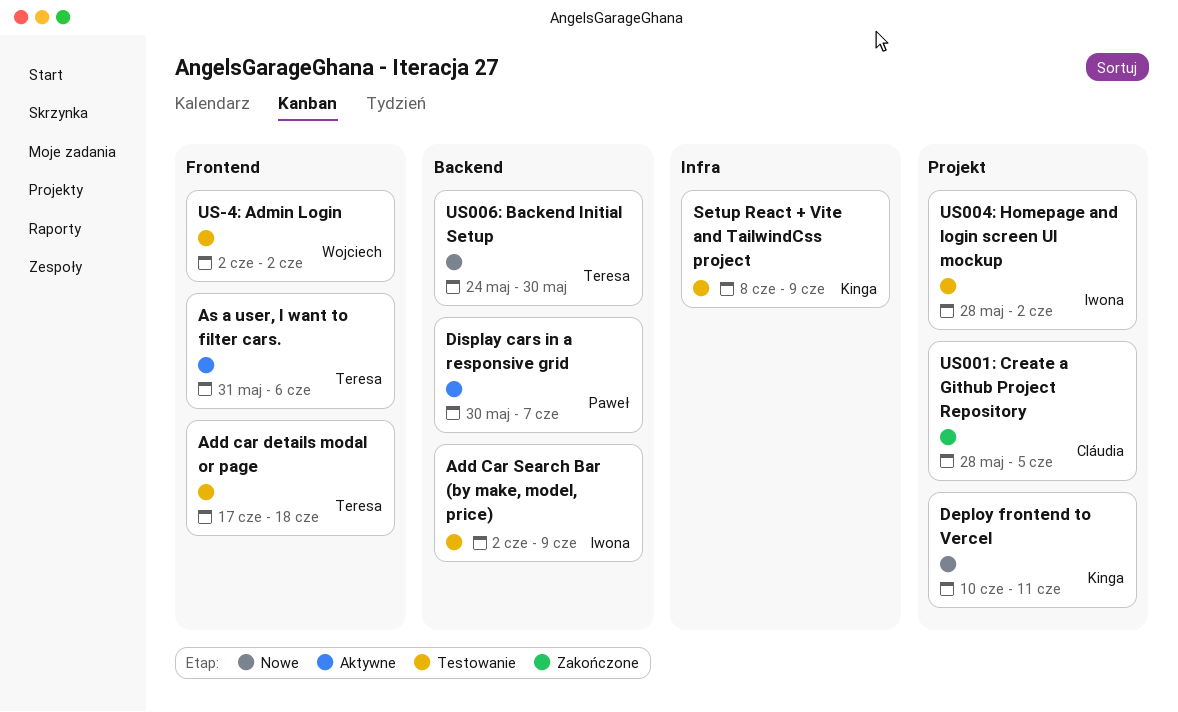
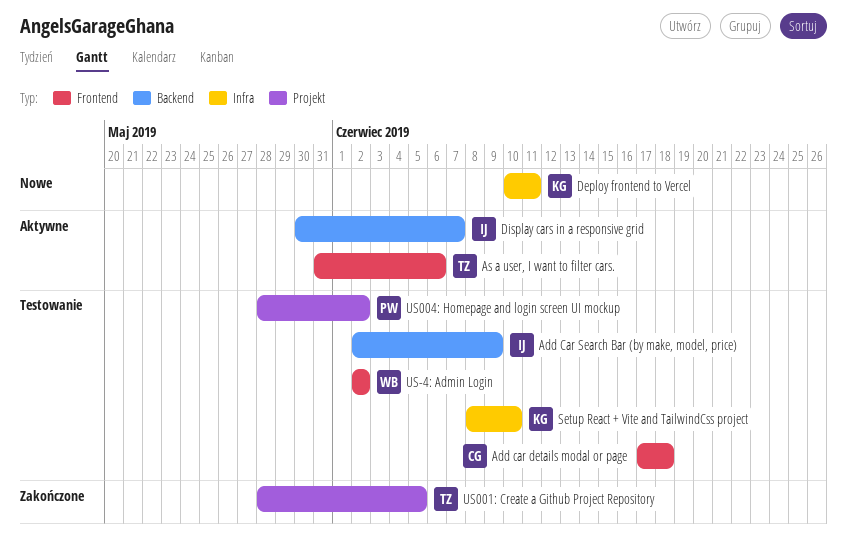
Add car details modal or page, owner: Teresa -> Cláudia
Deploy frontend to Vercel, label: Projekt -> Infra
Display cars in a responsive grid, owner: Paweł -> Iwona
Setup React + Vite and TailwindCss project, due: Jun 9 -> Jun 10
US001: Create a Github Project Repository, owner: Cláudia -> Teresa
US004: Homepage and login screen UI mockup, owner: Iwona -> Paweł
US006: Backend Initial Setup: present -> none

